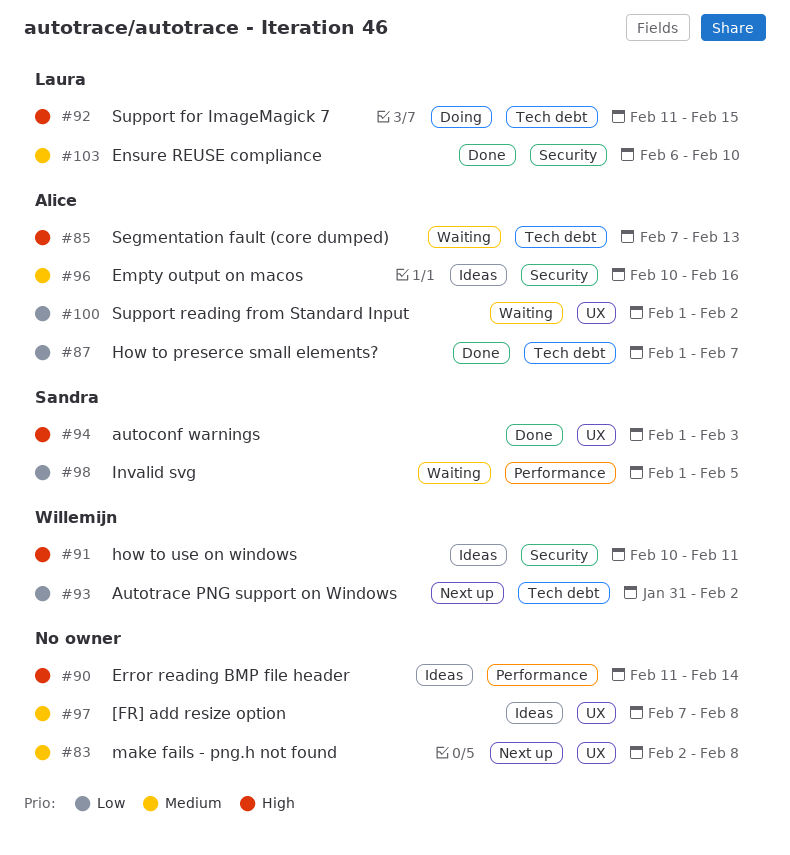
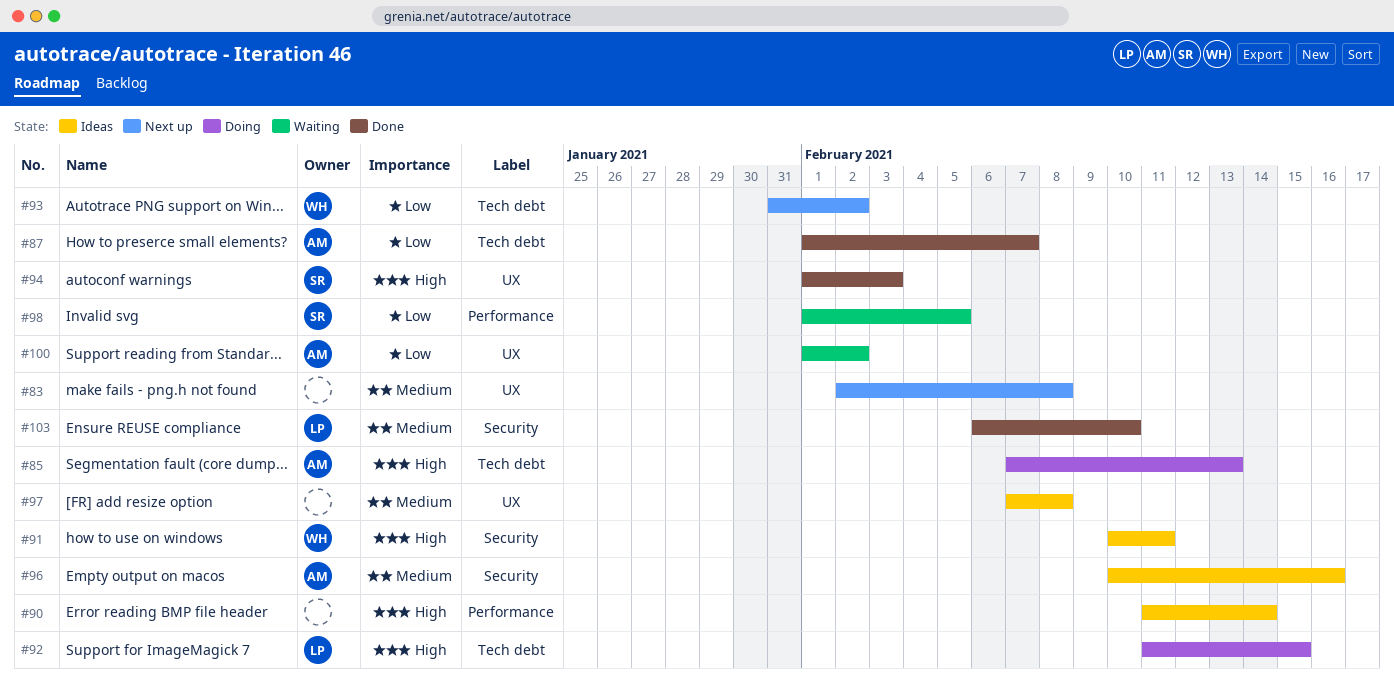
#85, status: Waiting -> Doing

